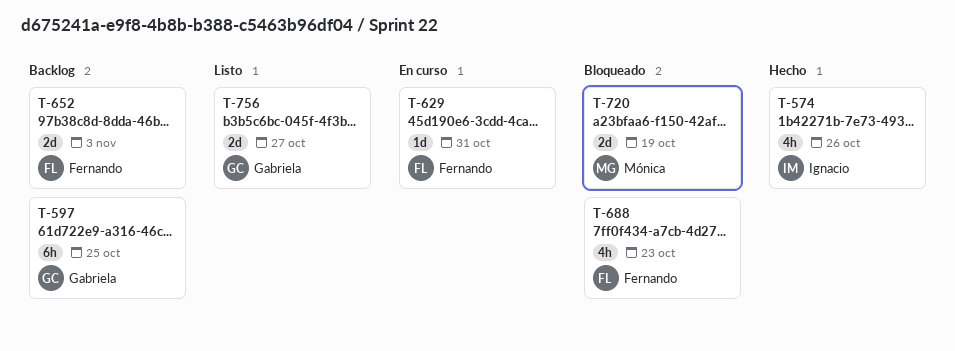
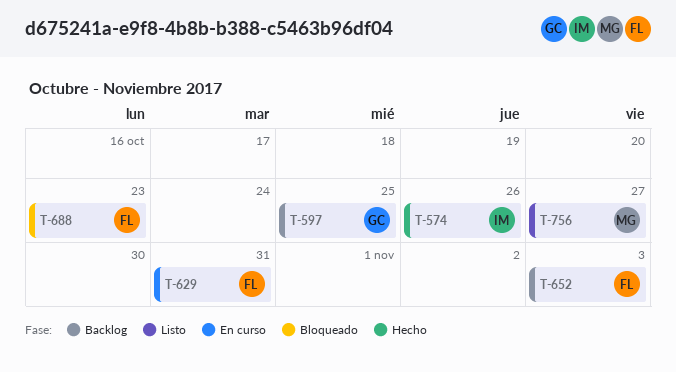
T-720: present -> none
T-756, owner: Gabriela -> Mónica

